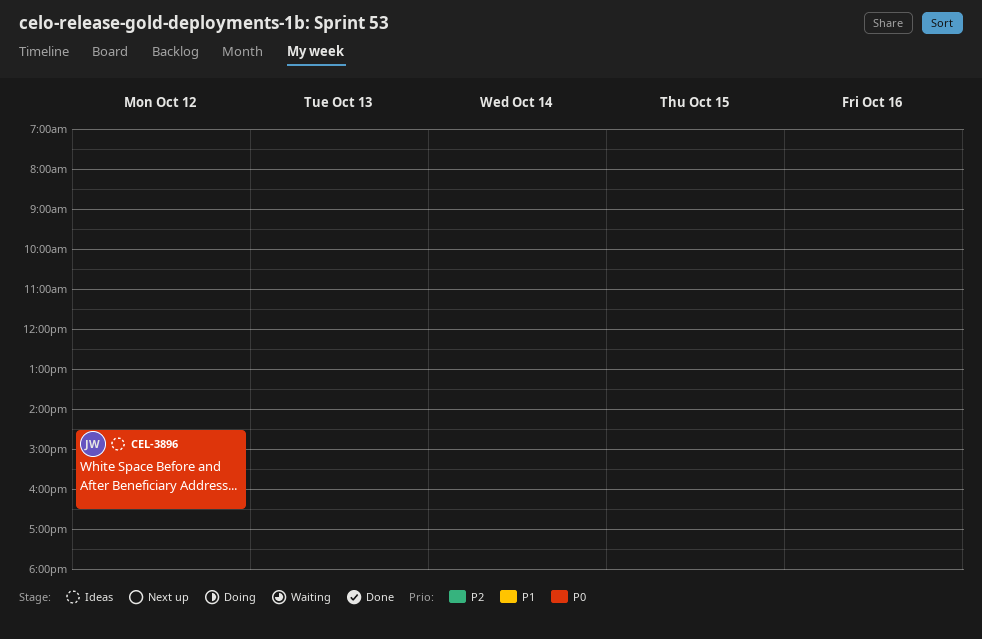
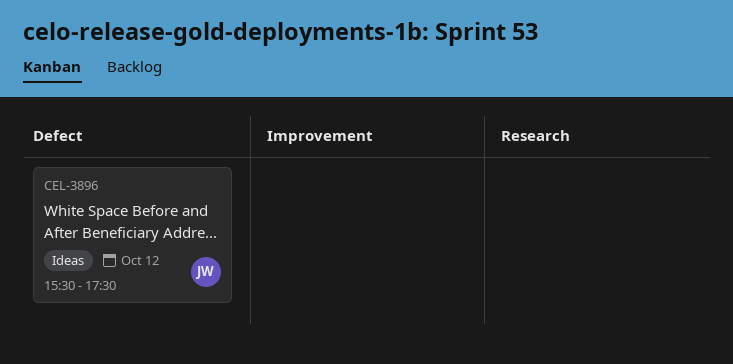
CEL-3896, begins: 14:30 -> 15:30
CEL-3896, ends: 16:30 -> 17:30

